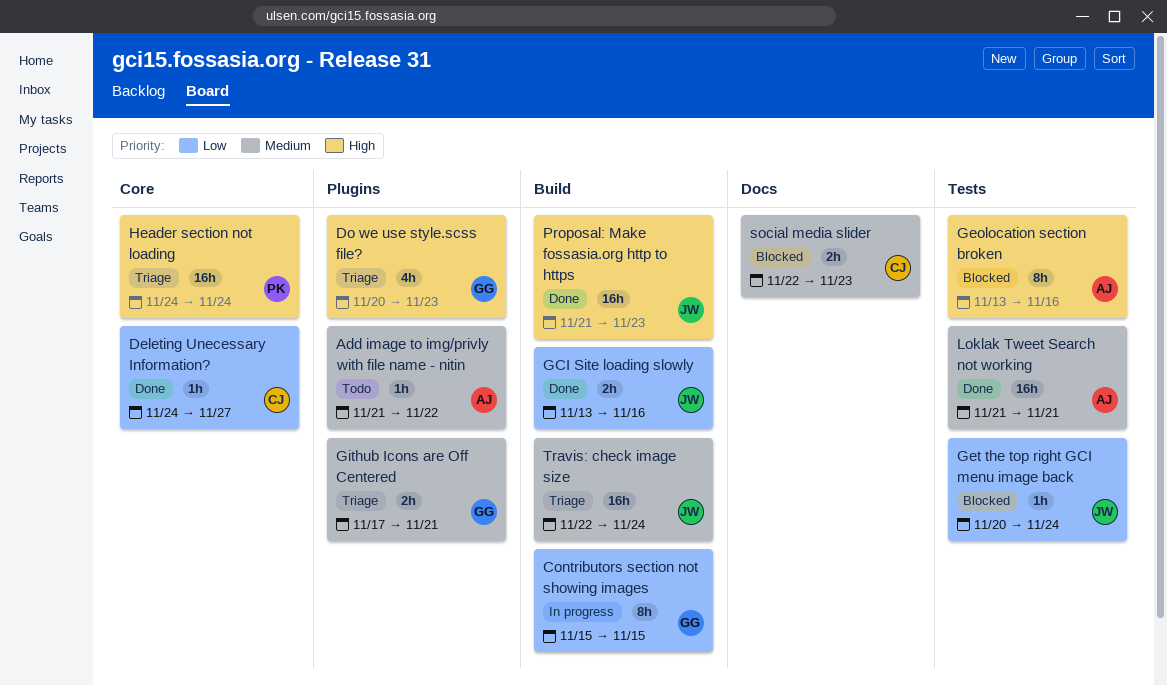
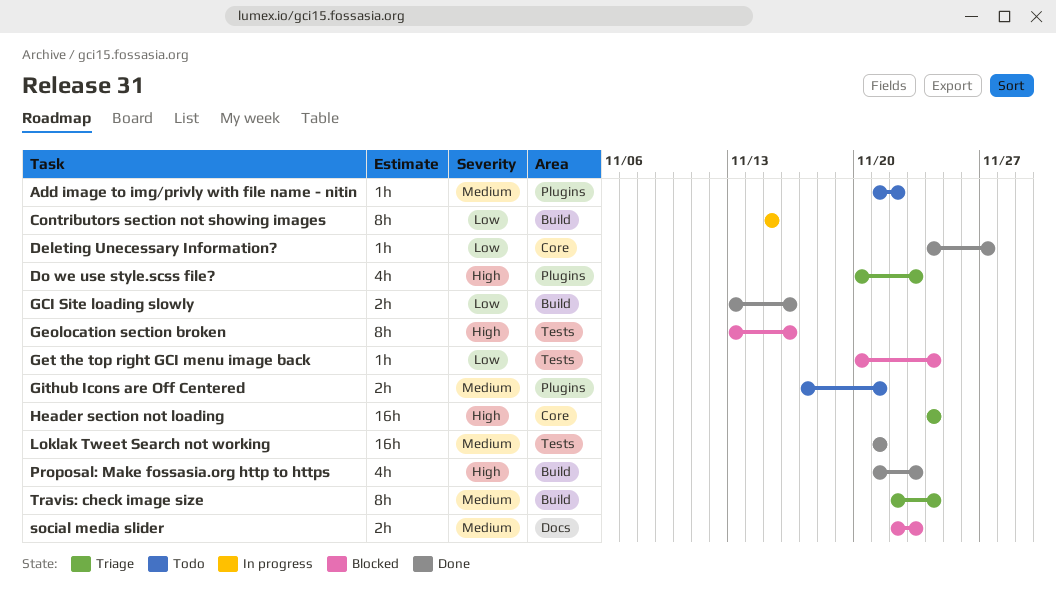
Github Icons are Off Centered, status: Triage -> Todo
Proposal: Make fossasia.org http to https, estimate: 16h -> 4h
Travis: check image size, estimate: 16h -> 8h

